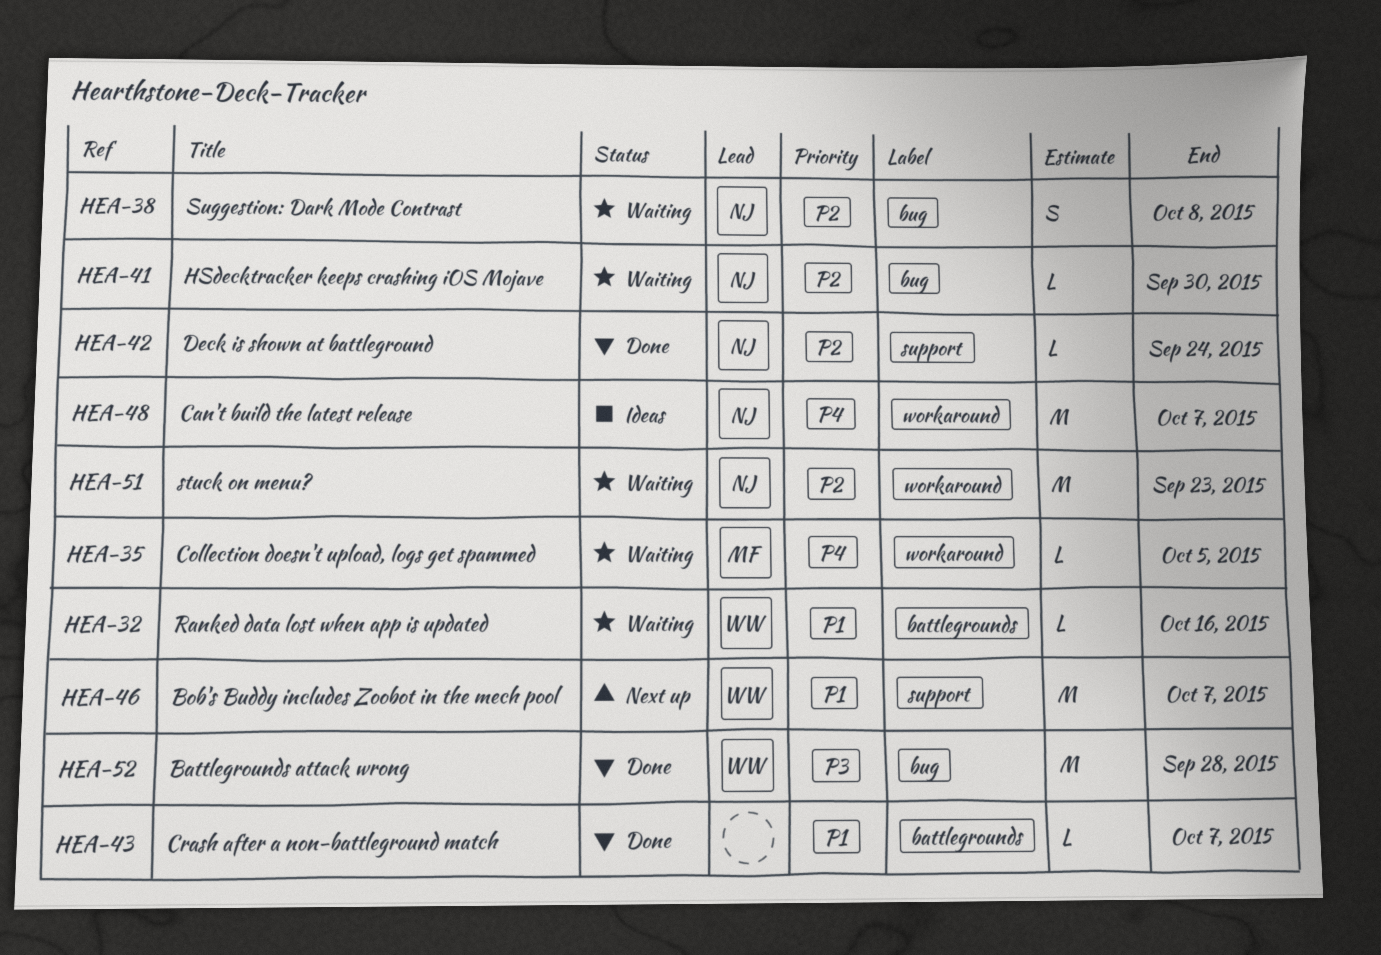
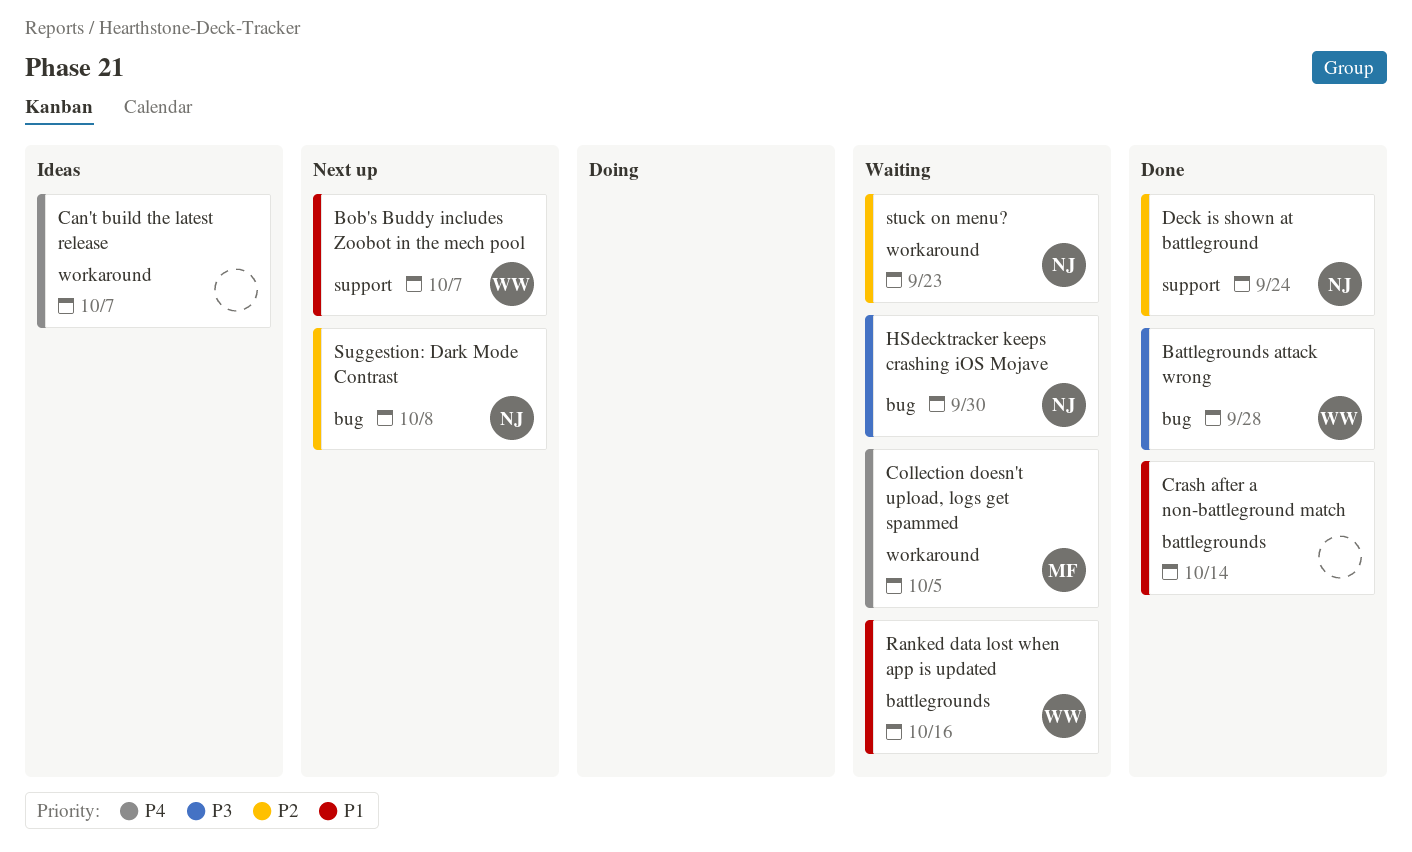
Can't build the latest release, owner: NJ -> none
Crash after a non-battleground match, due: Oct 7 -> Oct 14
HSdecktracker keeps crashing iOS Mojave, priority: P2 -> P3
Suggestion: Dark Mode Contrast, status: Waiting -> Next up

